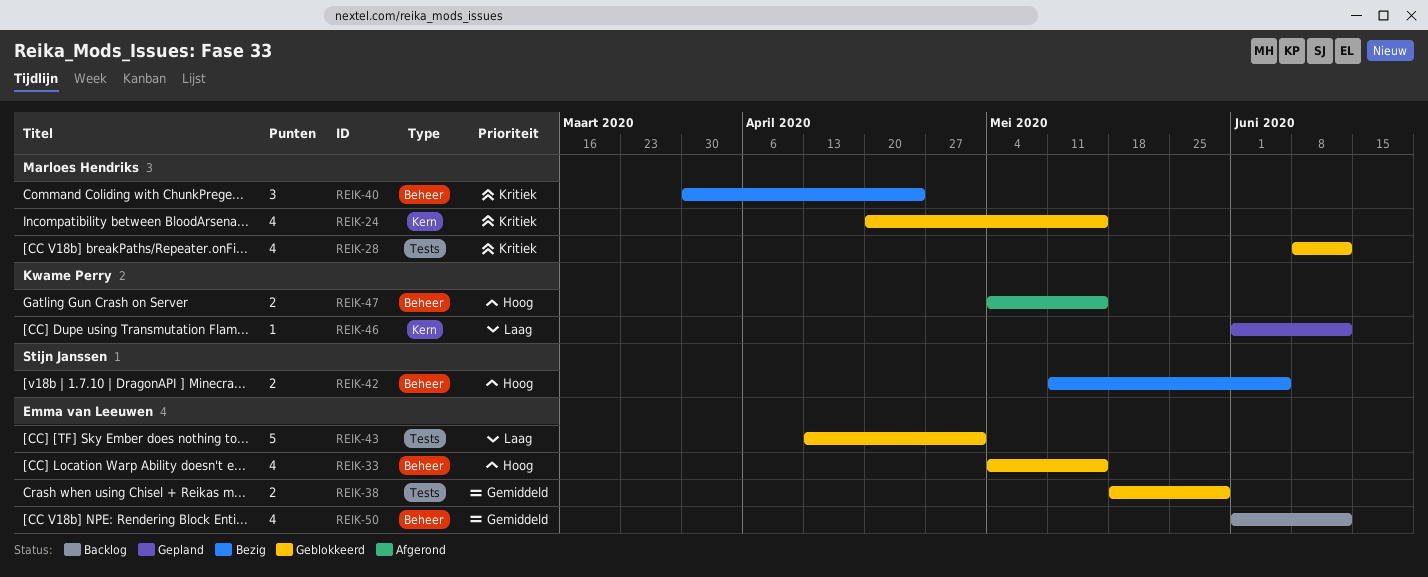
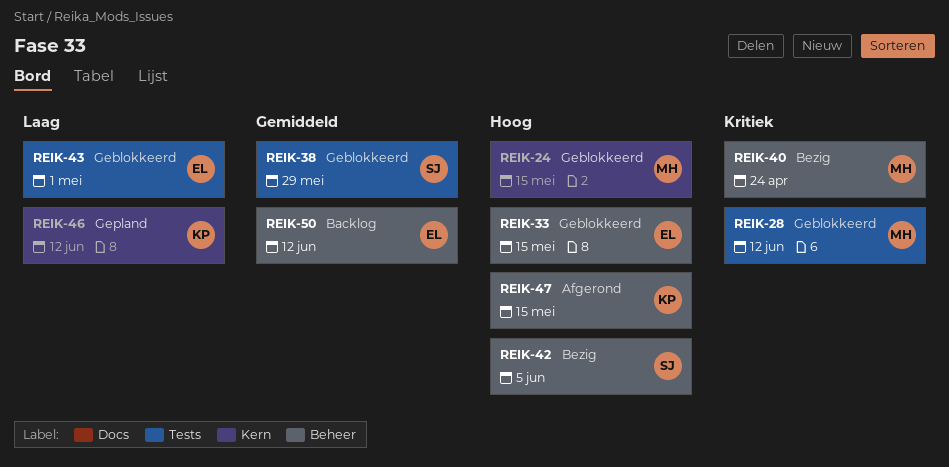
REIK-24, priority: Kritiek -> Hoog
REIK-38, owner: Emma van Leeuwen -> Stijn Janssen

